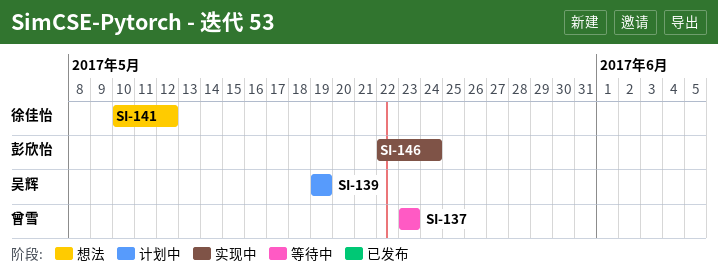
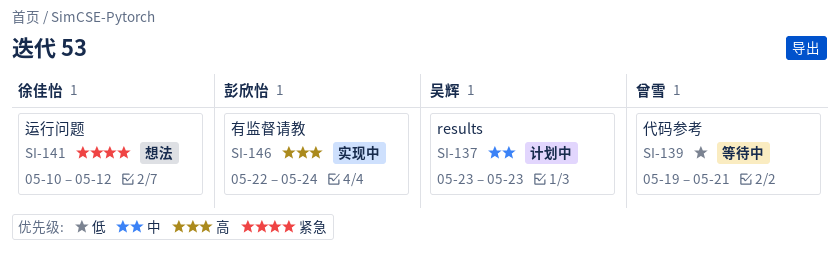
SI-137, status: 等待中 -> 计划中
SI-137, owner: 曾雪 -> 吴辉
SI-139, status: 计划中 -> 等待中
SI-139, owner: 吴辉 -> 曾雪
SI-139, due: May 19 -> May 21

